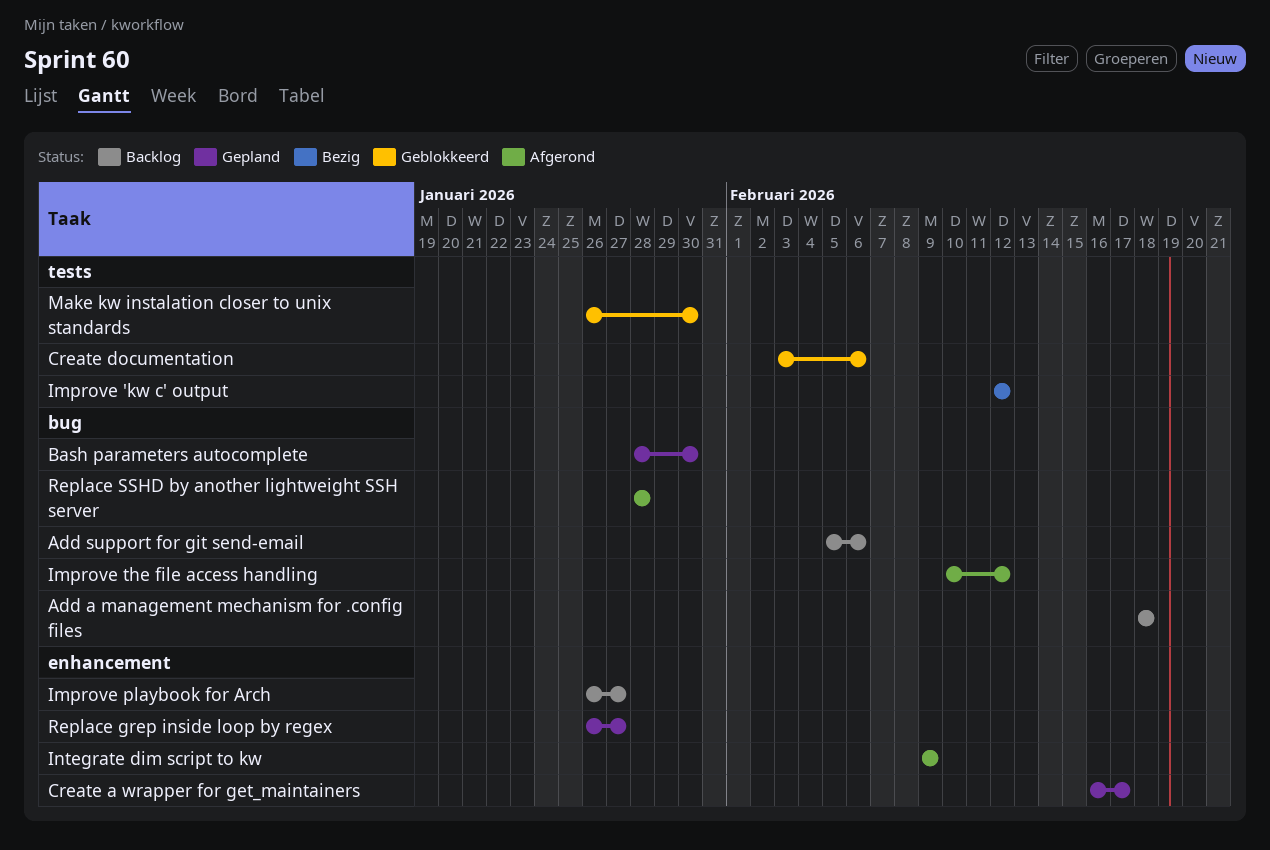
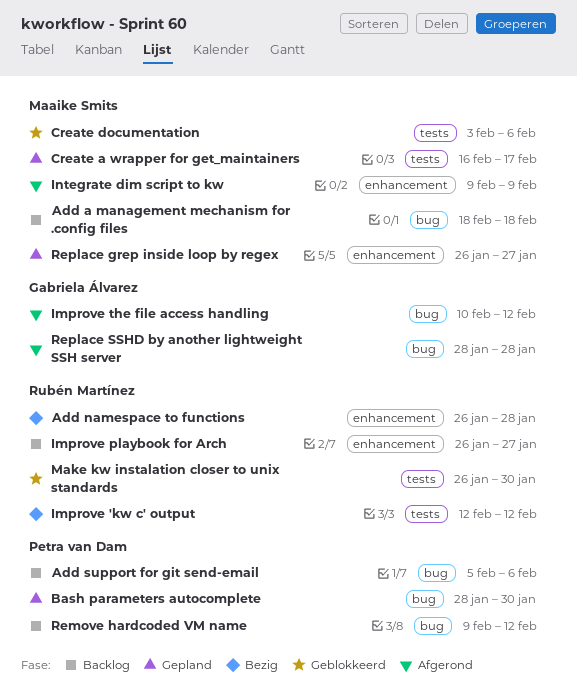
Add namespace to functions: none -> present
Create a wrapper for get_maintainers, label: enhancement -> tests
Remove hardcoded VM name: none -> present

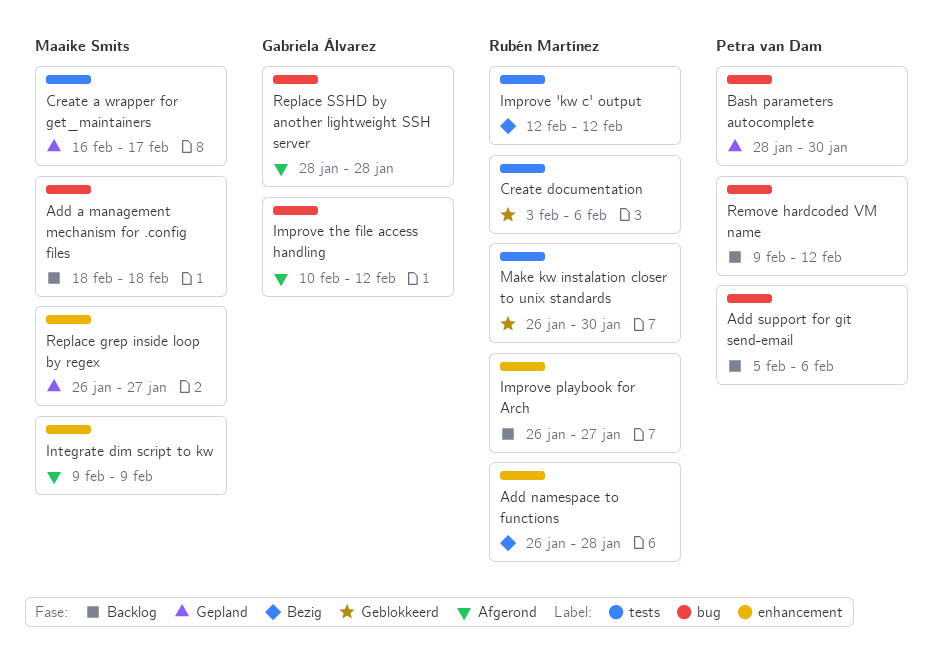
Create documentation, owner: Maaike Smits -> Rubén Martínez

